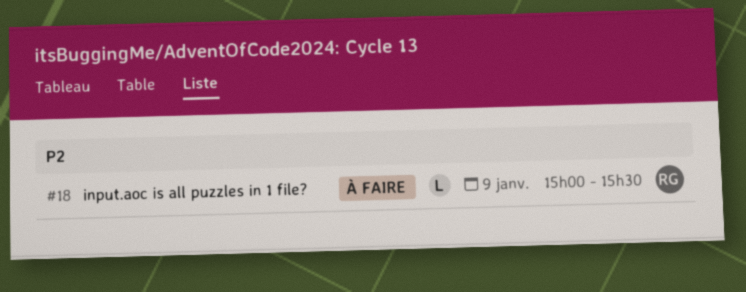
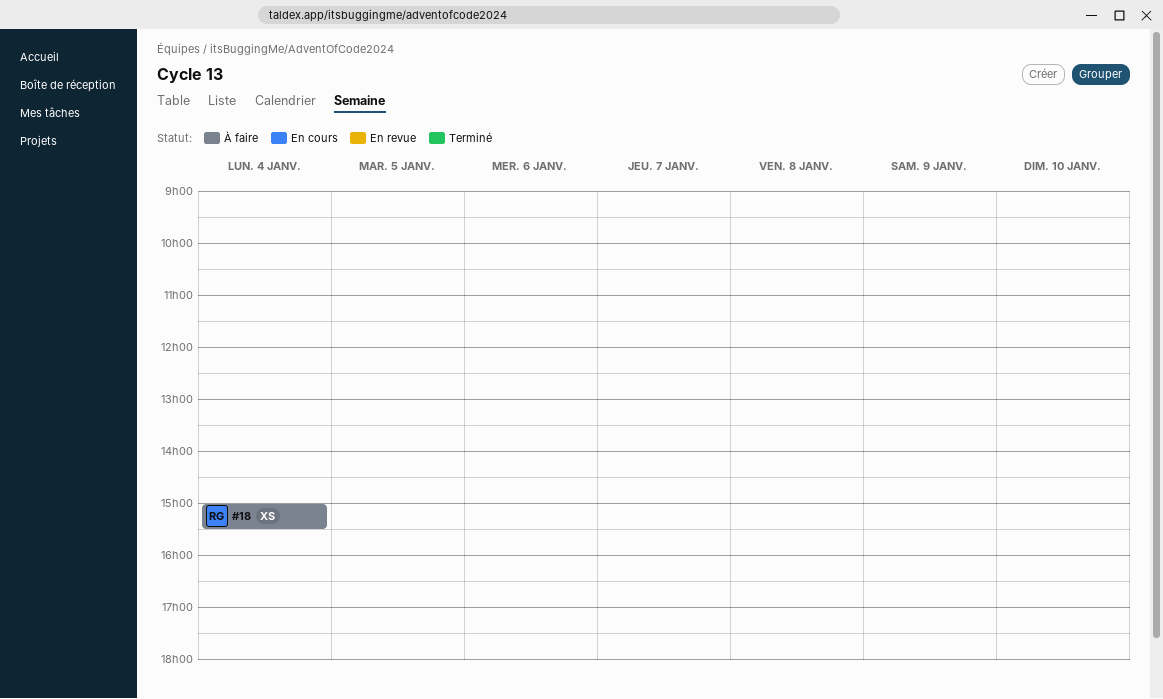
#18, estimate: L -> XS
#18, day: Jan 9 -> Jan 4

